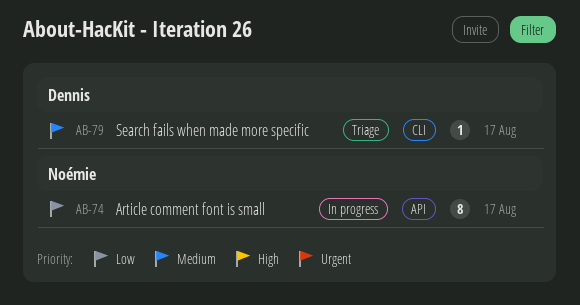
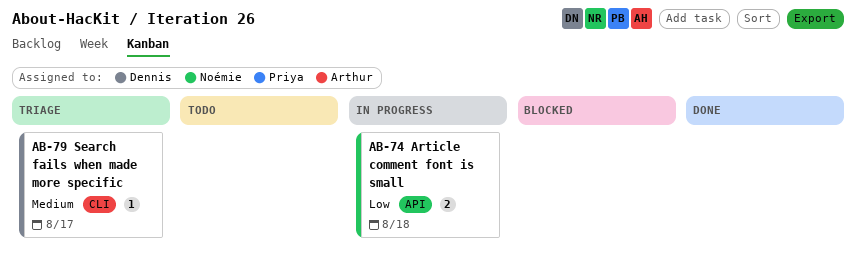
AB-74, estimate: 8 -> 2
AB-74, due: Aug 17 -> Aug 18

